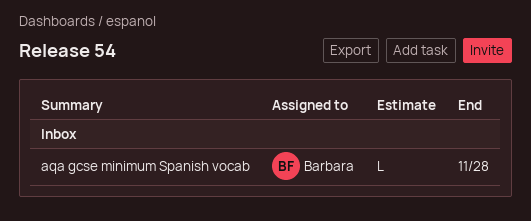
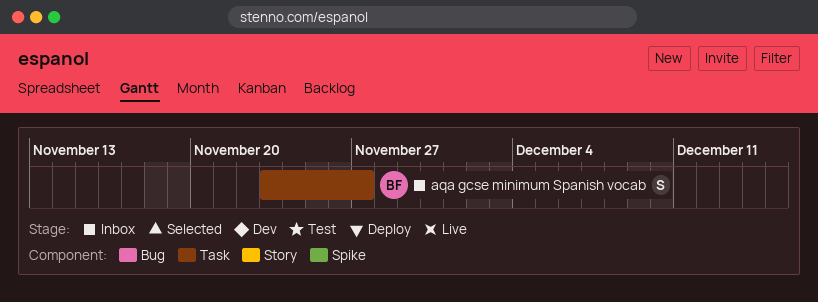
aqa gcse minimum Spanish vocab, estimate: L -> S
aqa gcse minimum Spanish vocab, due: Nov 28 -> Nov 27

